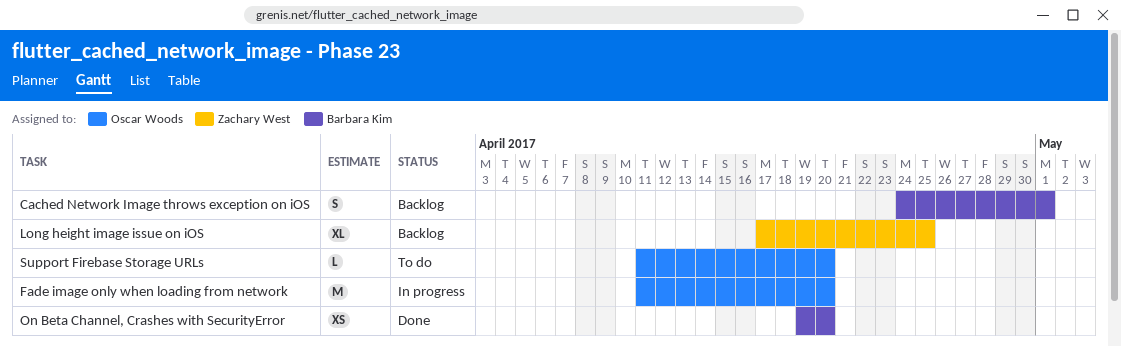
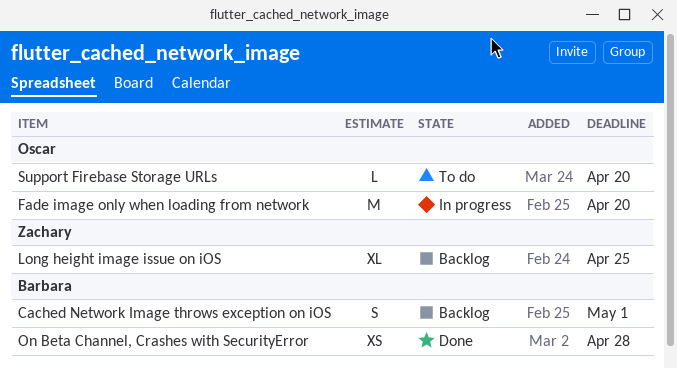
On Beta Channel, Crashes with SecurityError, due: Apr 20 -> Apr 28

